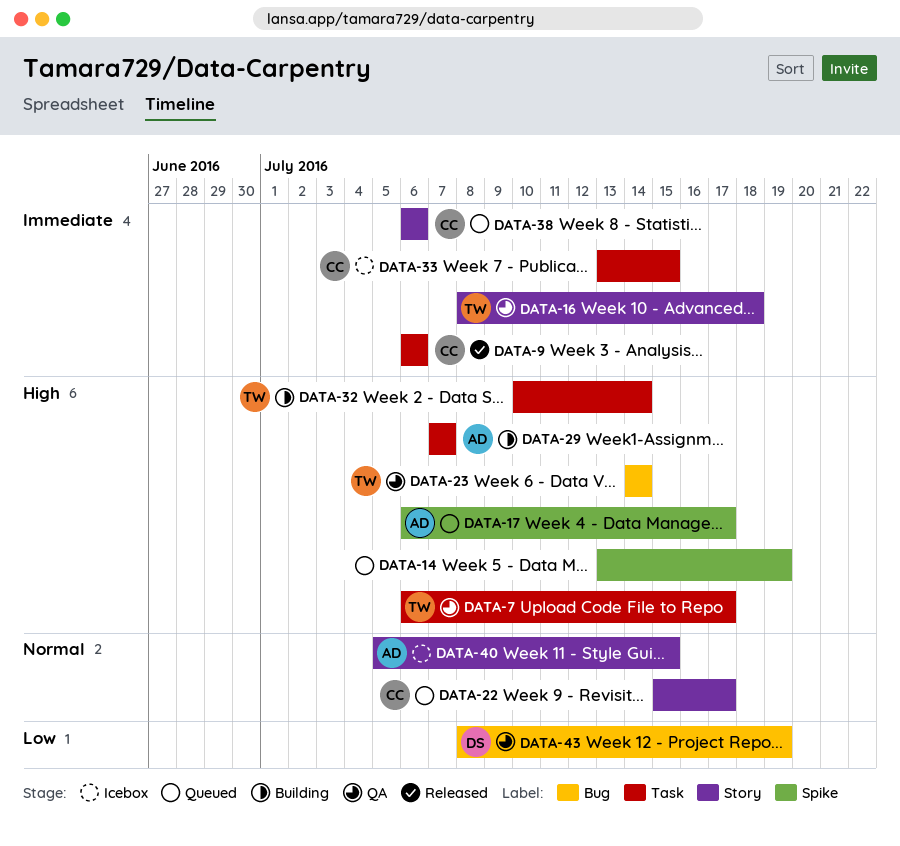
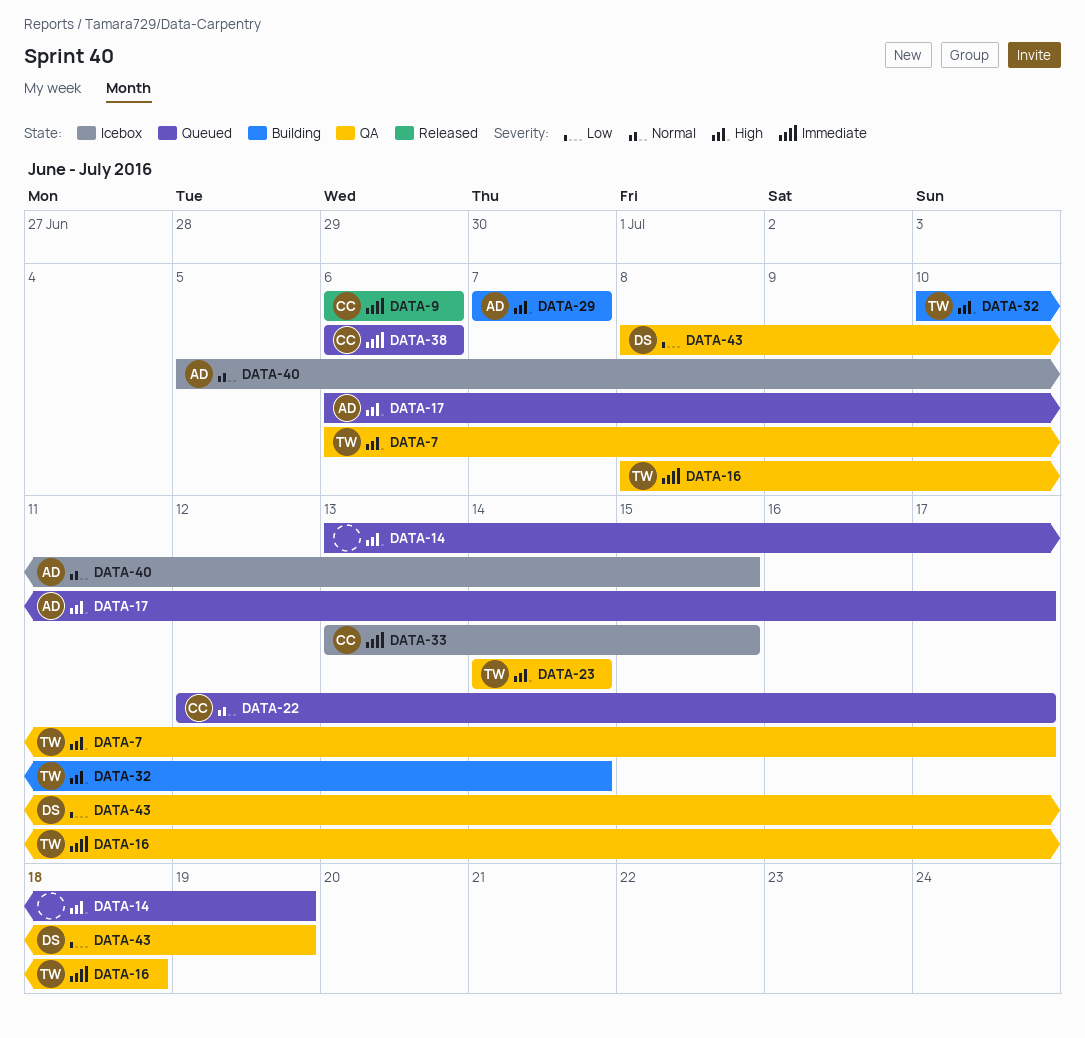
DATA-22, start: Jul 15 -> Jul 12

